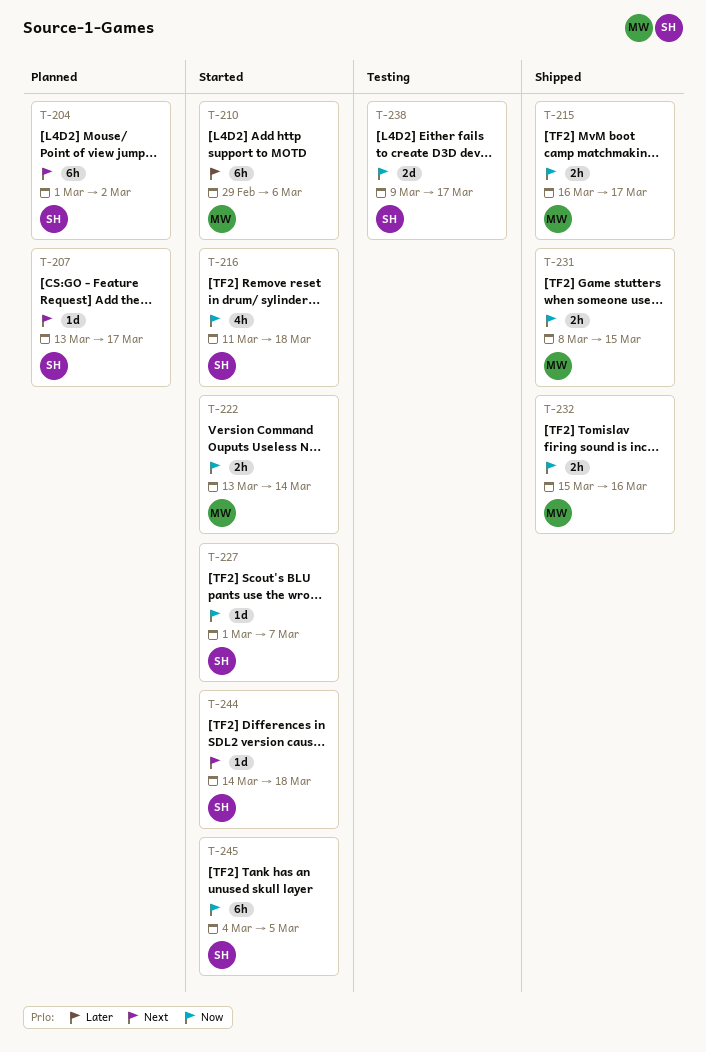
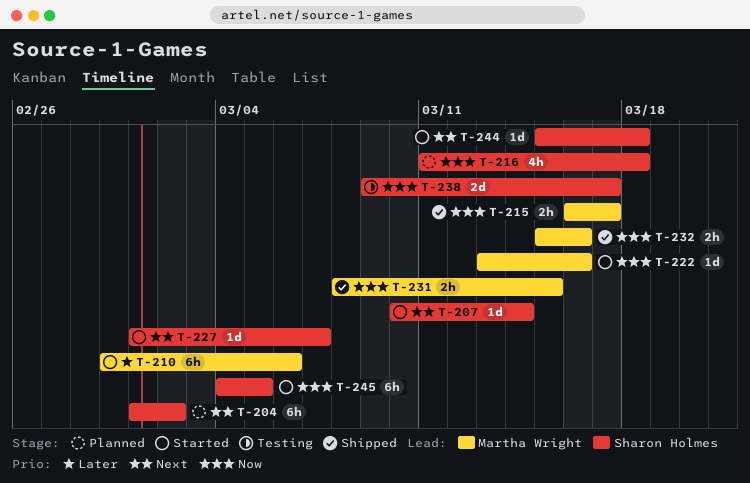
T-207, status: Planned -> Started
T-207, start: Mar 13 -> Mar 10
T-207, due: Mar 17 -> Mar 14
T-216, status: Started -> Planned
T-222, estimate: 2h -> 1d
T-222, due: Mar 14 -> Mar 16
T-227, priority: Now -> Next
T-244, start: Mar 14 -> Mar 15

